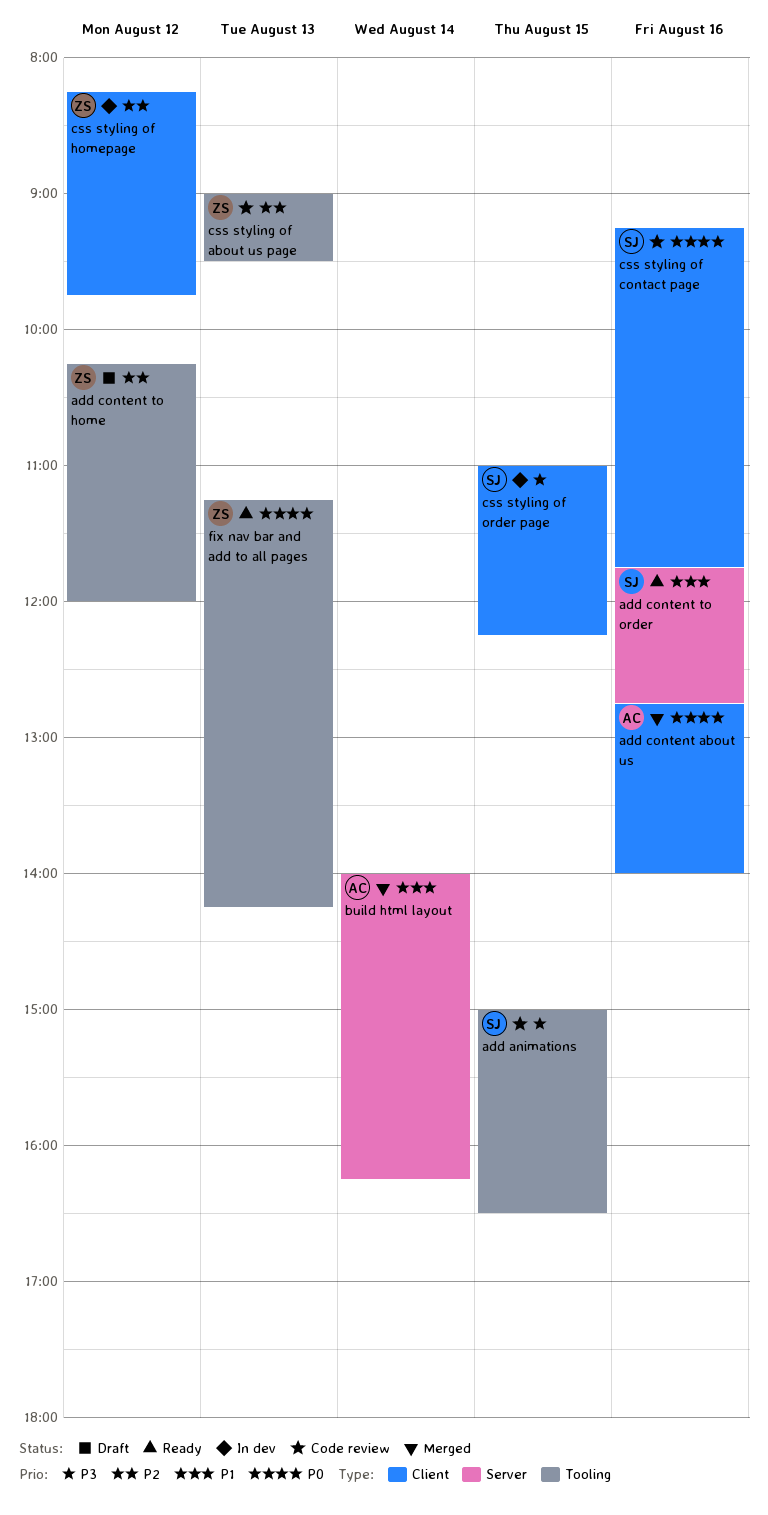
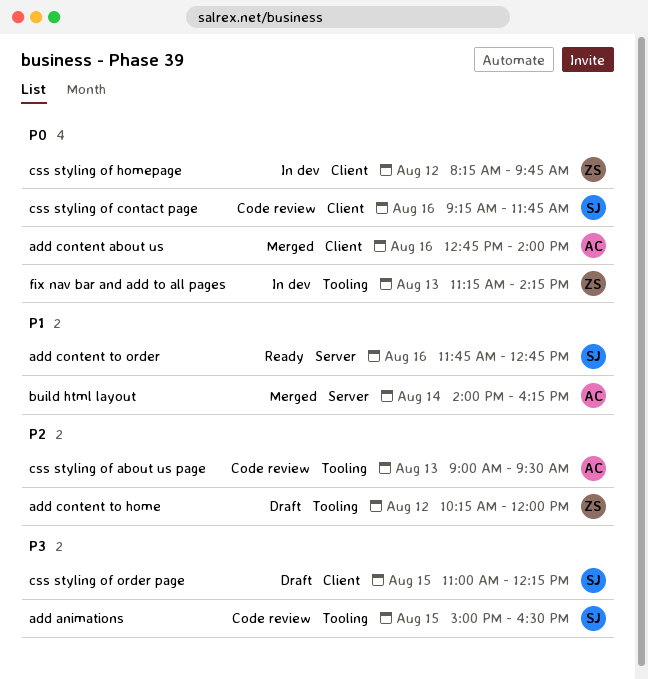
css styling of about us page, owner: ZS -> AC
css styling of homepage, priority: P2 -> P0
css styling of order page, status: In dev -> Draft
fix nav bar and add to all pages, status: Ready -> In dev

